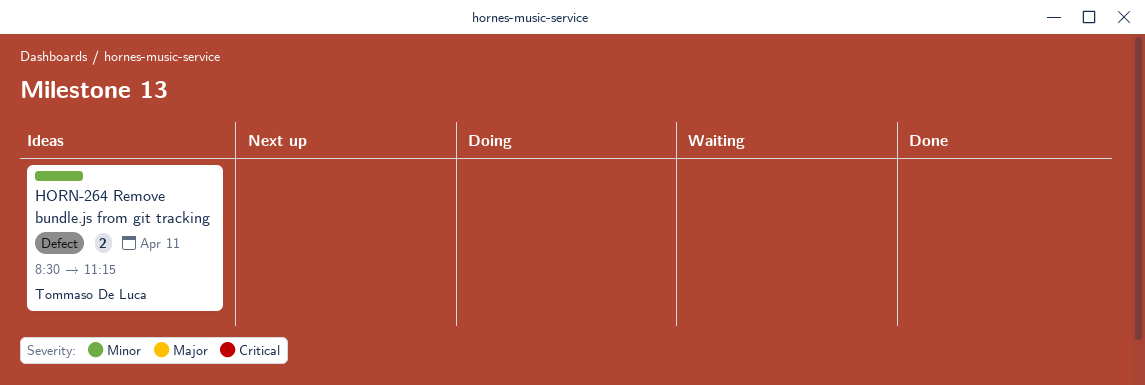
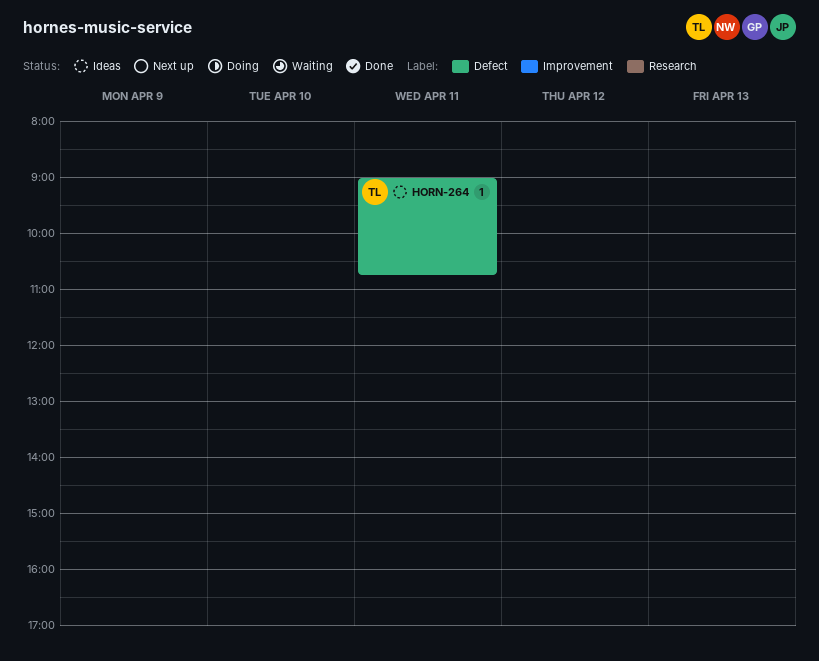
HORN-264, estimate: 2 -> 1
HORN-264, begins: 08:30 -> 09:00
HORN-264, ends: 11:15 -> 10:45

